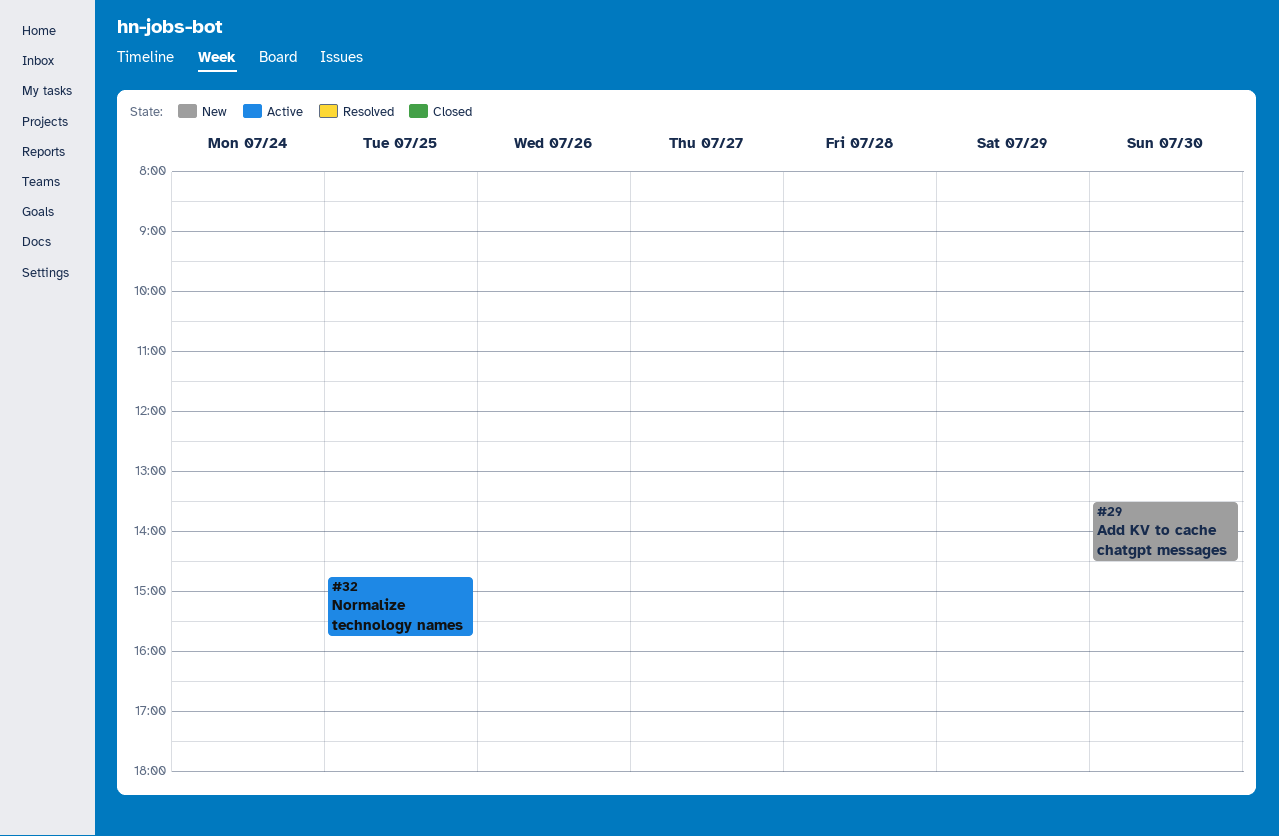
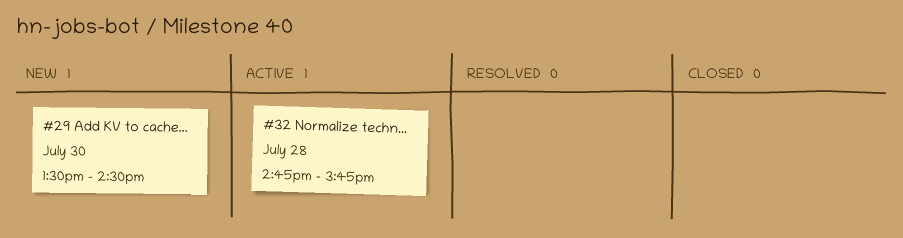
#32, day: Jul 25 -> Jul 28

